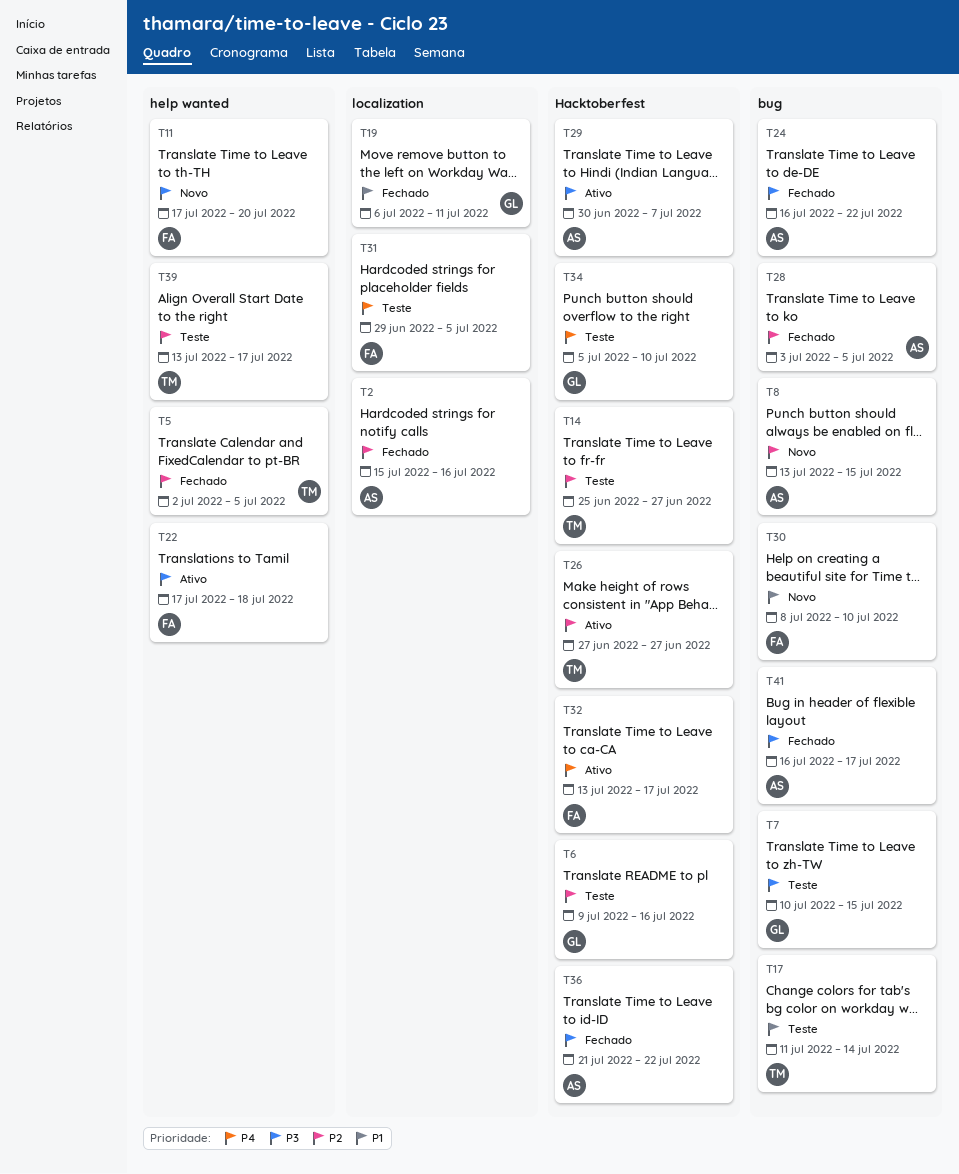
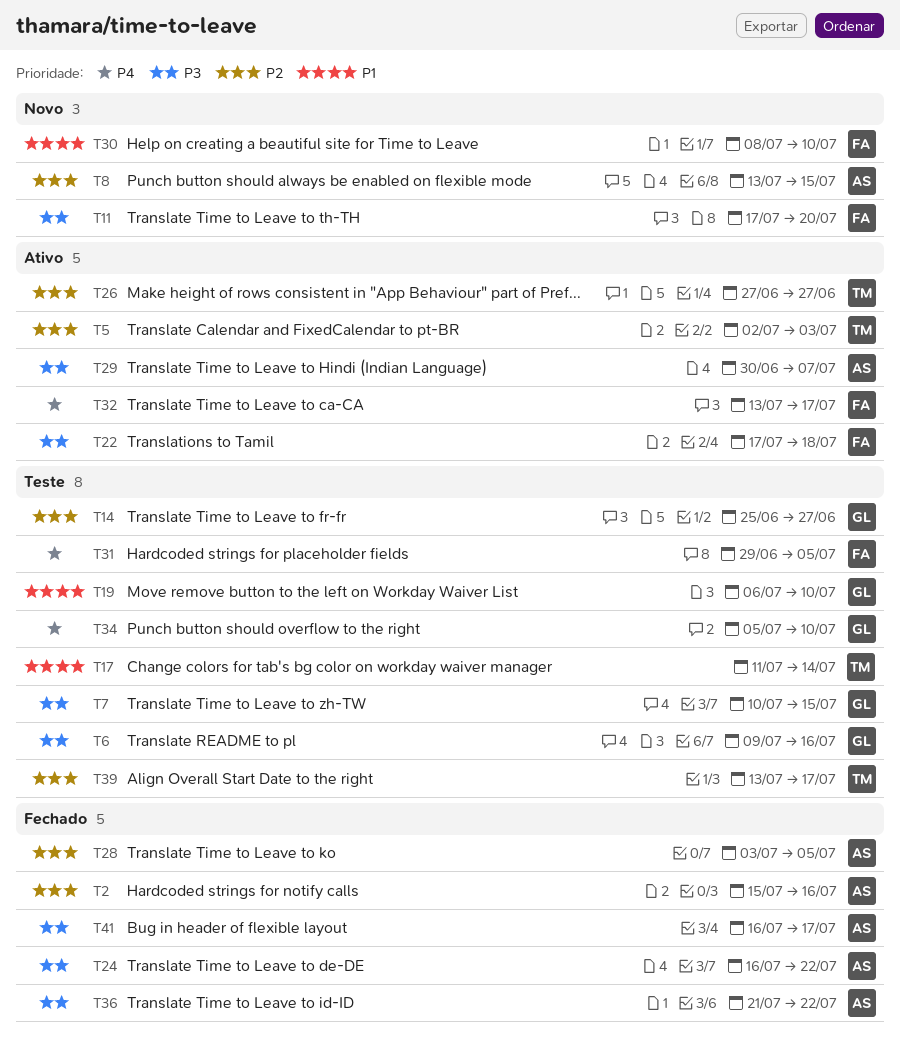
T5, status: Fechado -> Ativo
T5, due: Jul 5 -> Jul 3
T6, priority: P2 -> P3
T14, owner: TM -> GL
T19, status: Fechado -> Teste
T19, due: Jul 11 -> Jul 10

